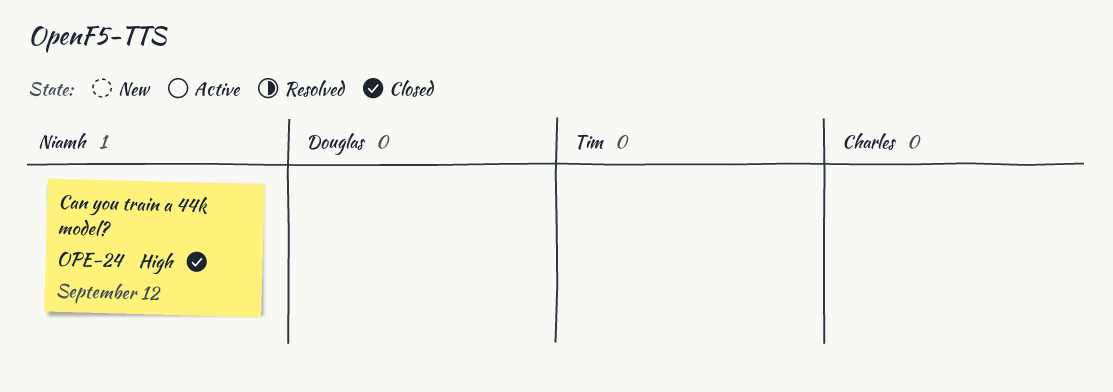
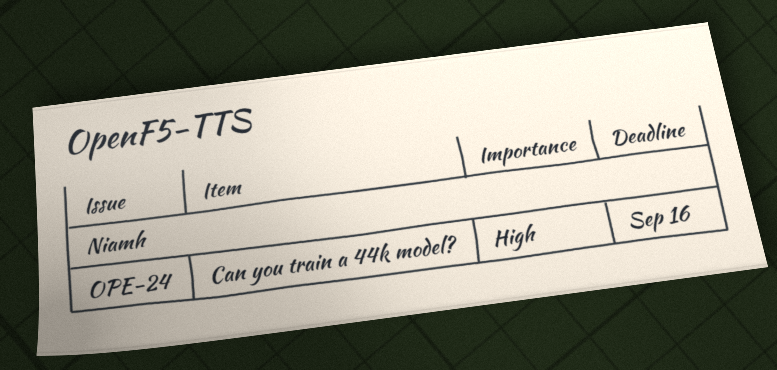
OPE-24, due: Sep 12 -> Sep 16

